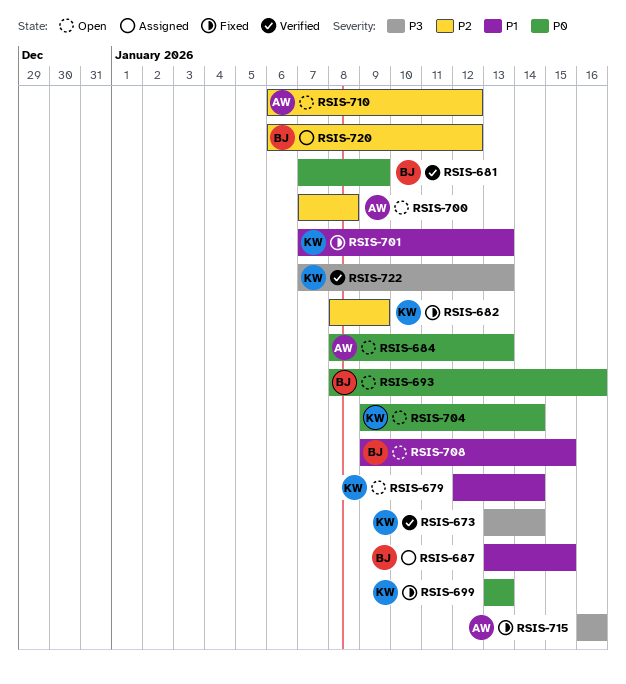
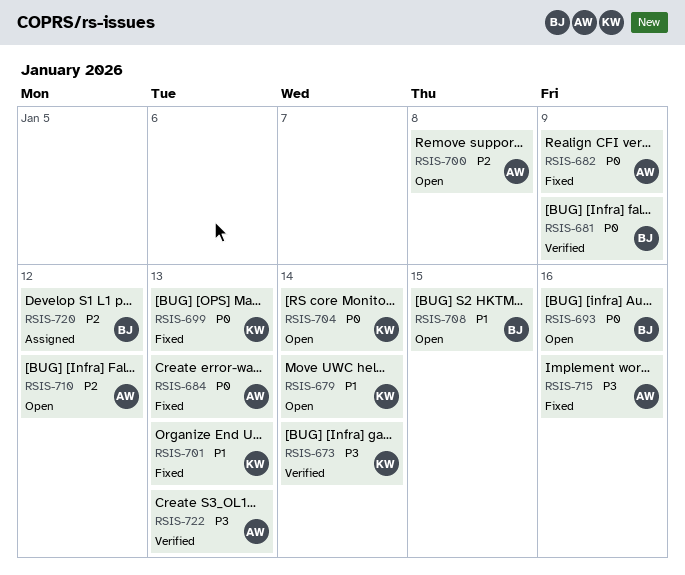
RSIS-682, owner: KW -> AW
RSIS-682, priority: P2 -> P0
RSIS-684, status: Open -> Fixed
RSIS-687: present -> none
RSIS-722, owner: KW -> AW

